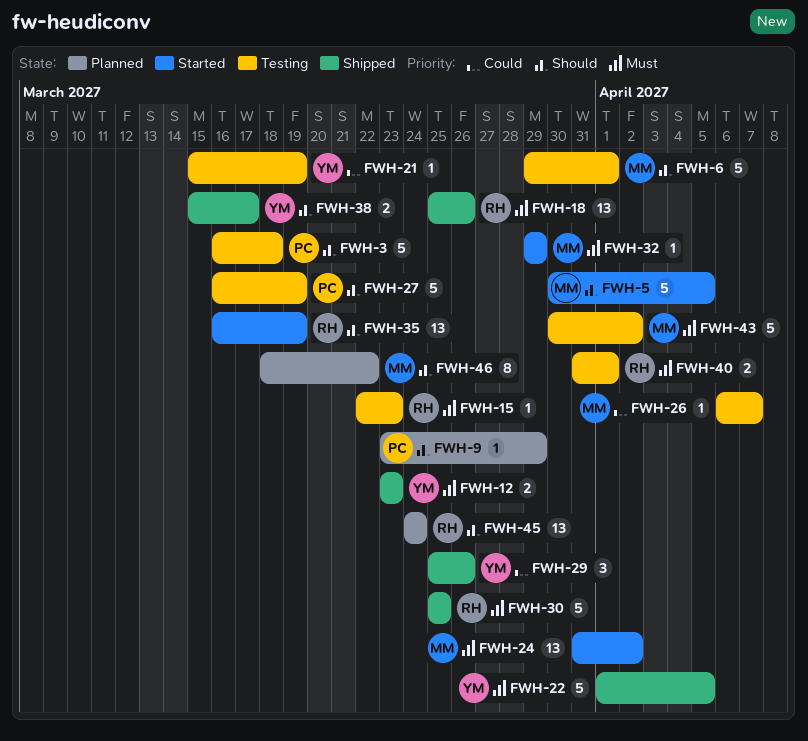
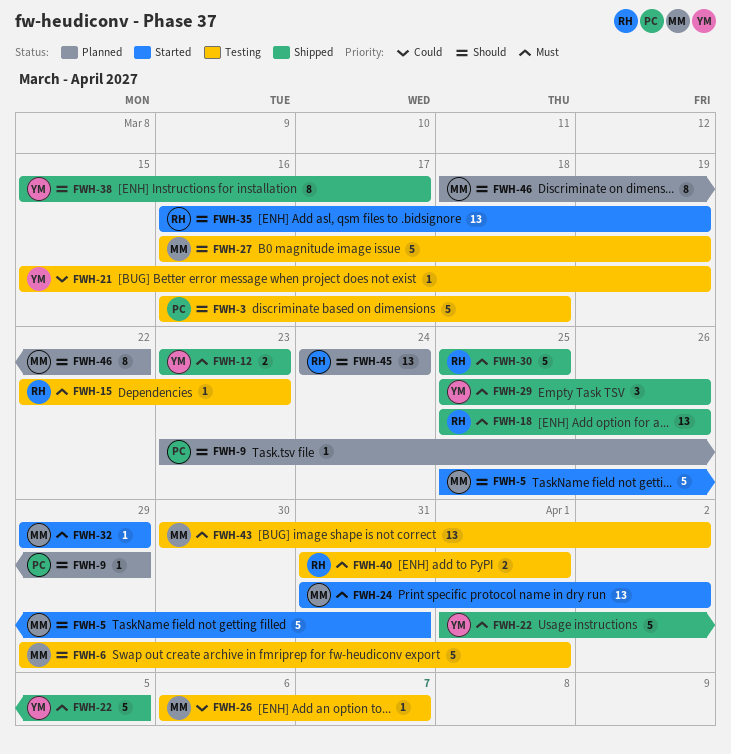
FWH-5, start: Mar 30 -> Mar 25
FWH-5, due: Apr 5 -> Mar 31
FWH-27, owner: PC -> MM
FWH-29, priority: Could -> Must
FWH-38, estimate: 2 -> 8
FWH-43, estimate: 5 -> 13

